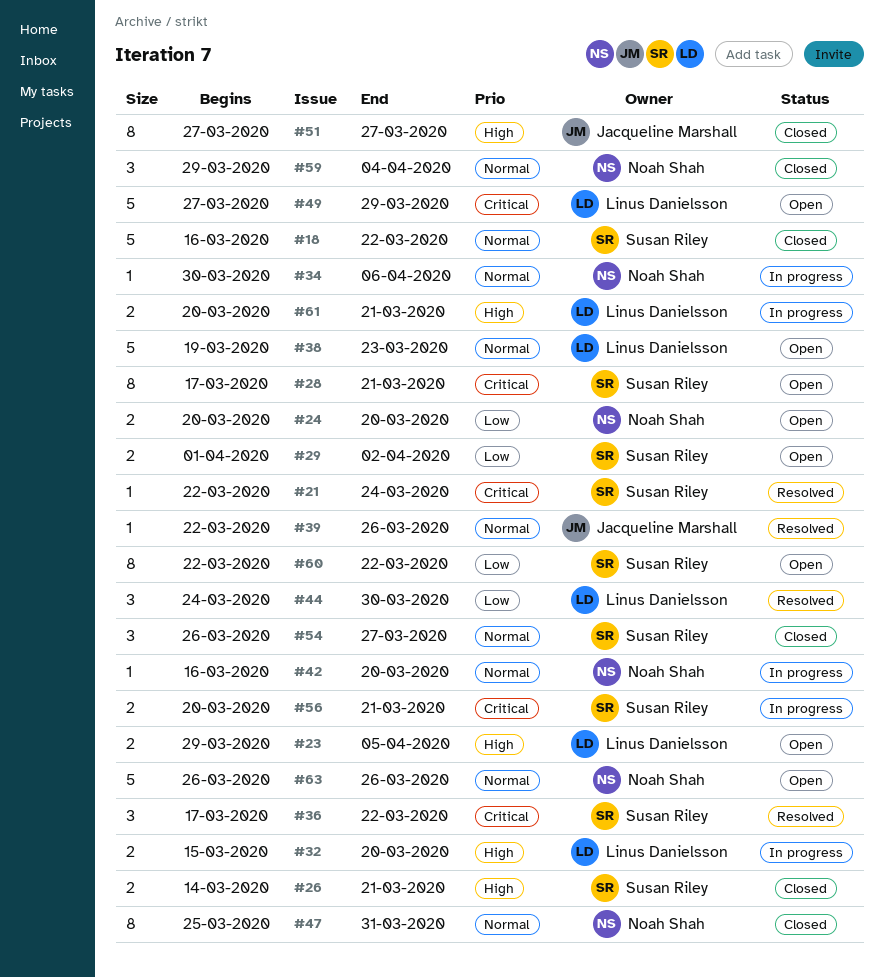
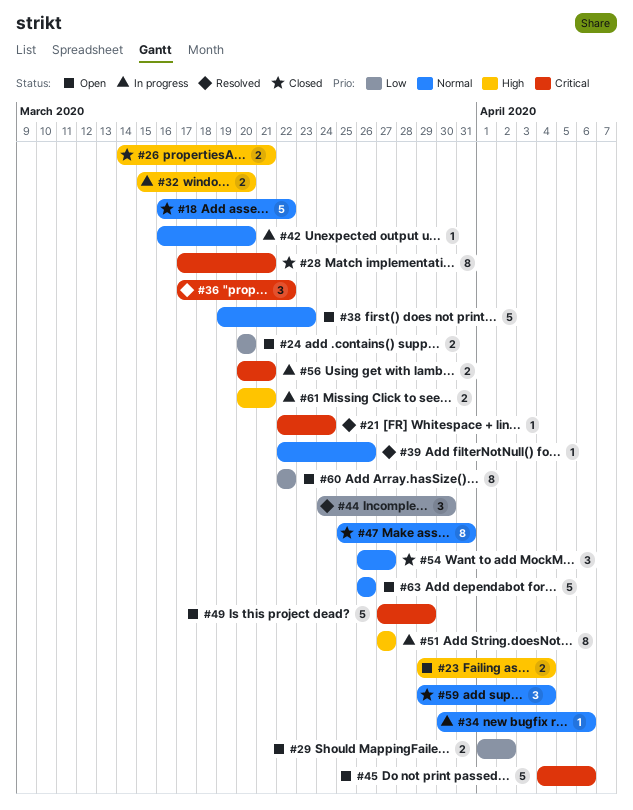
#23, due: Apr 5 -> Apr 4
#28, status: Open -> Closed
#45: none -> present
#51, status: Closed -> In progress

